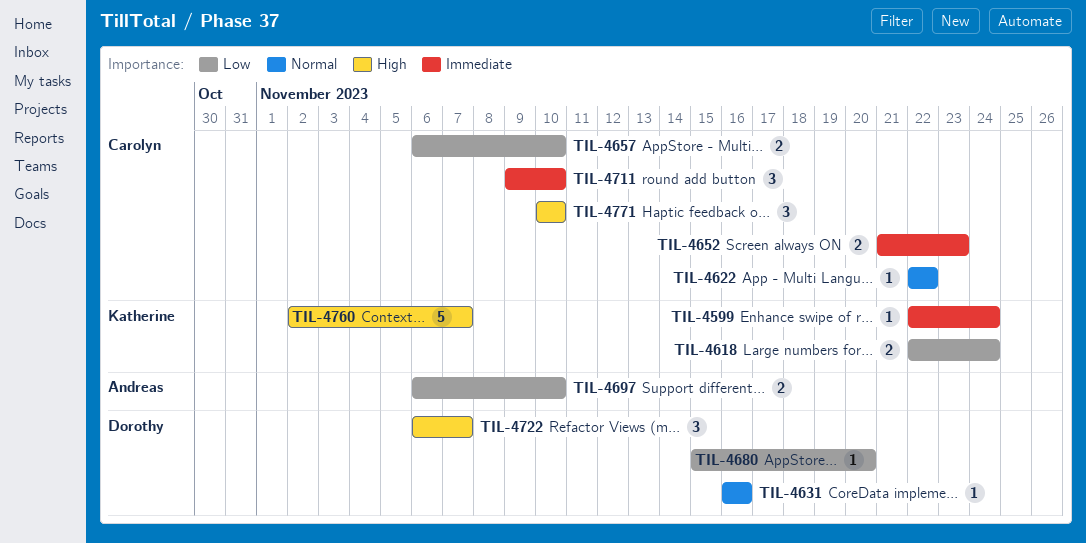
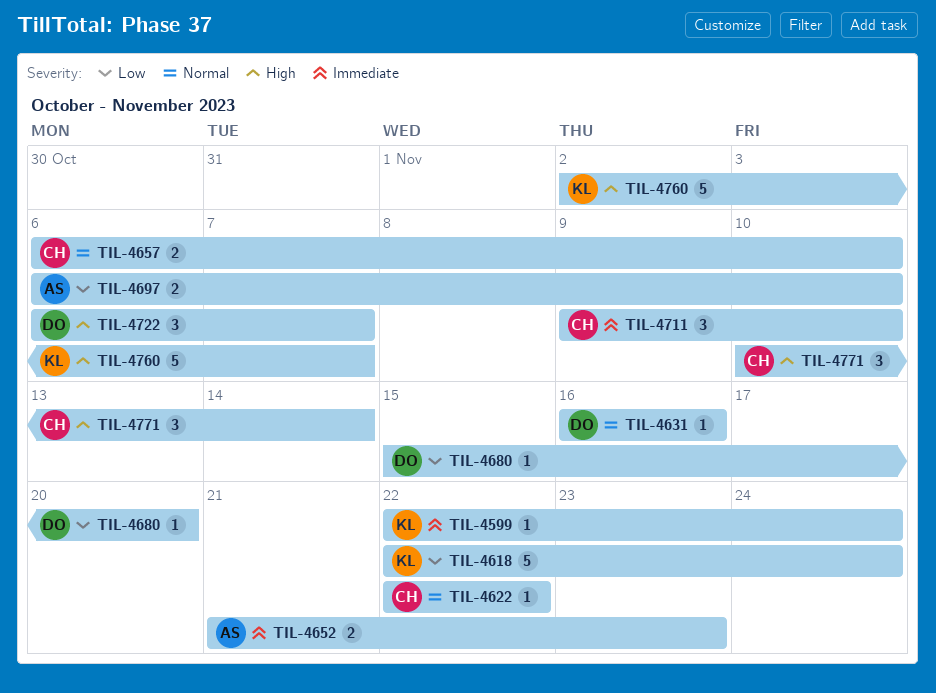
TIL-4618, estimate: 2 -> 5
TIL-4652, owner: Carolyn -> Andreas
TIL-4657, priority: Low -> Normal
TIL-4771, due: Nov 10 -> Nov 14

